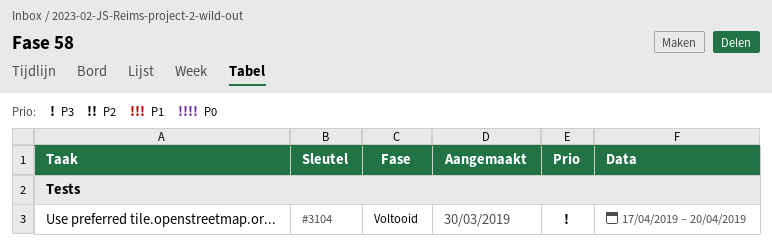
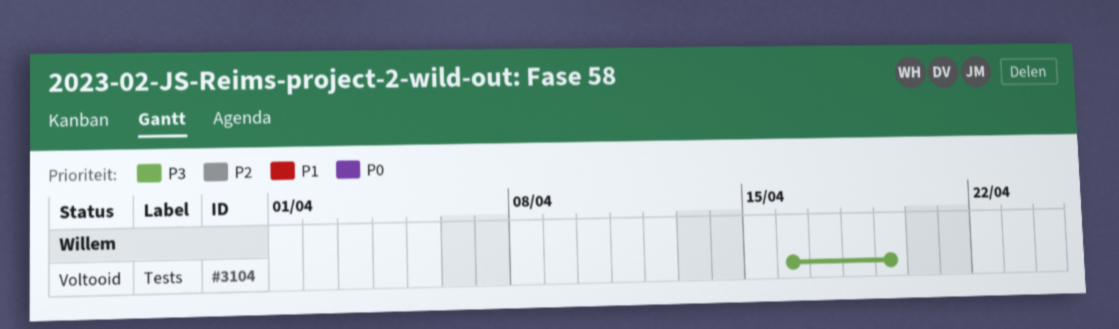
#3104, start: Apr 17 -> Apr 16
#3104, due: Apr 20 -> Apr 19

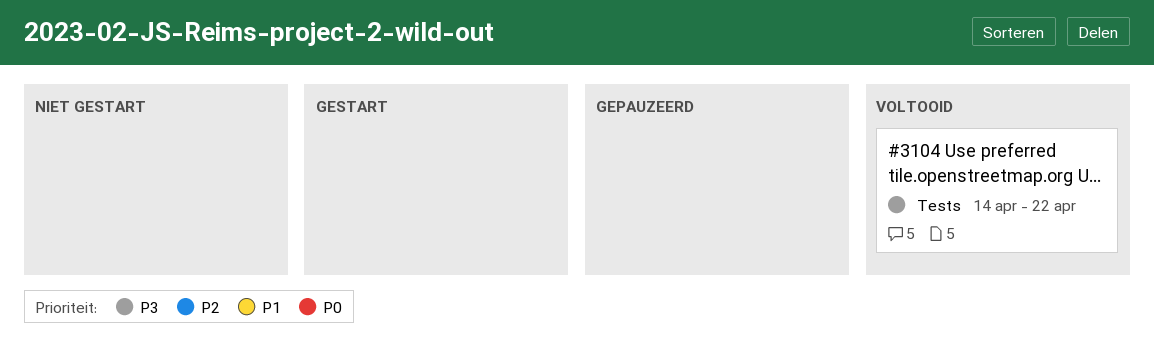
#3104, start: Apr 16 -> Apr 14
#3104, due: Apr 19 -> Apr 22

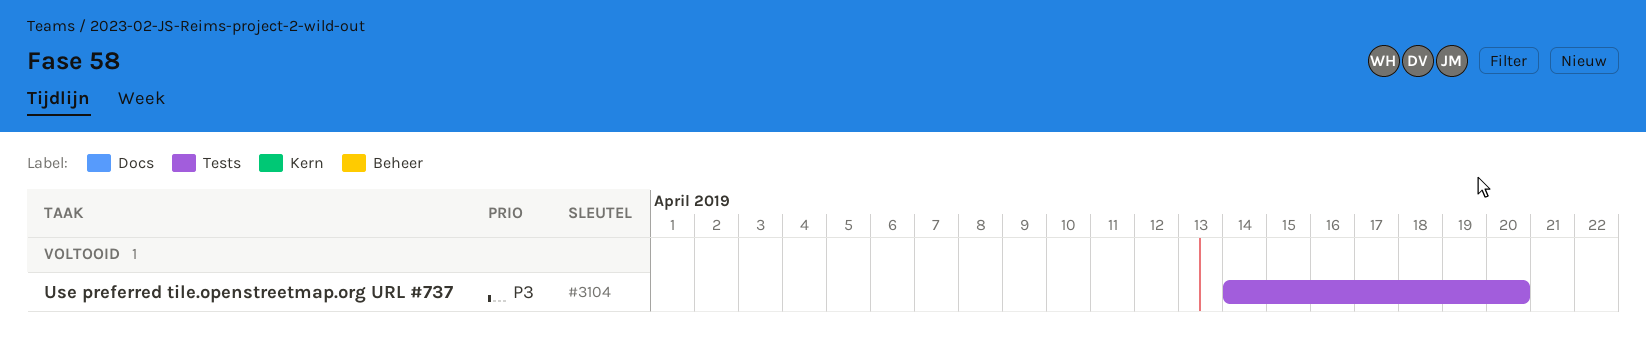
#3104, due: Apr 22 -> Apr 20

